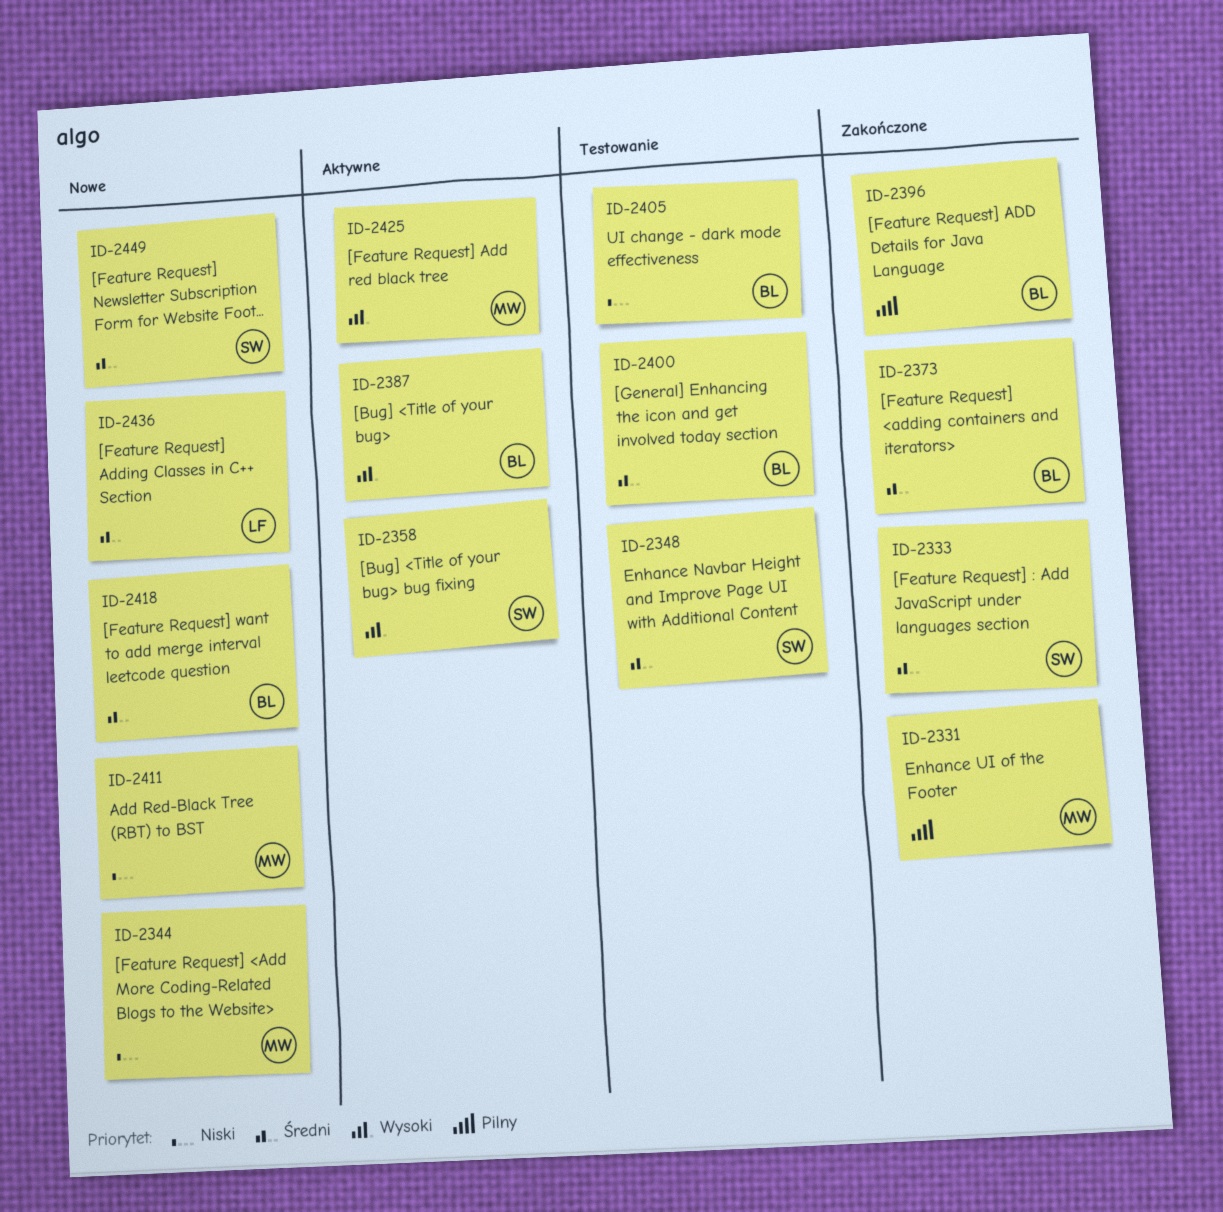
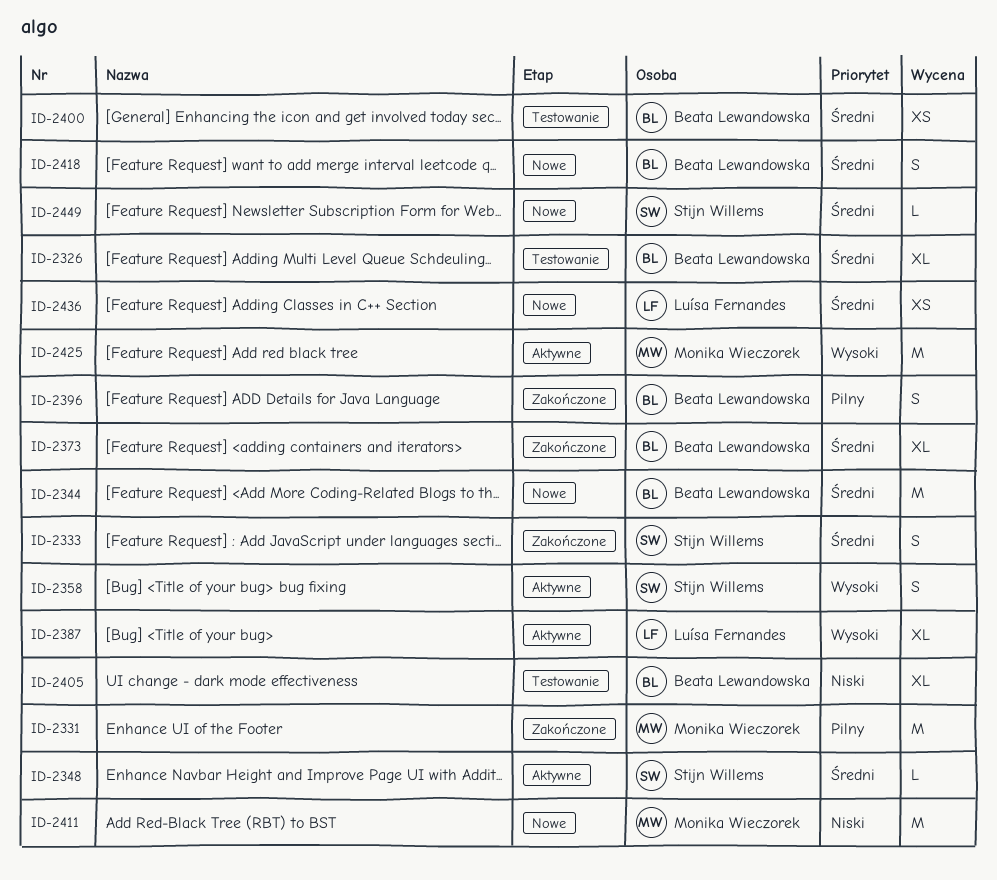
ID-2326: none -> present
ID-2344, owner: Monika Wieczorek -> Beata Lewandowska
ID-2344, priority: Niski -> Średni
ID-2348, status: Testowanie -> Aktywne
ID-2387, owner: Beata Lewandowska -> Luísa Fernandes

